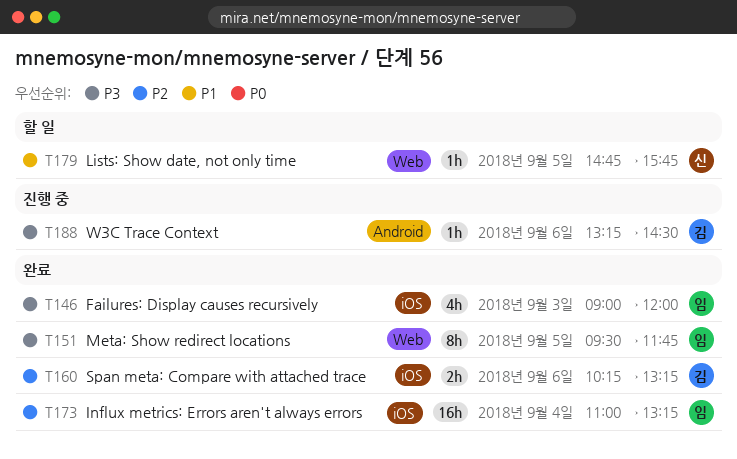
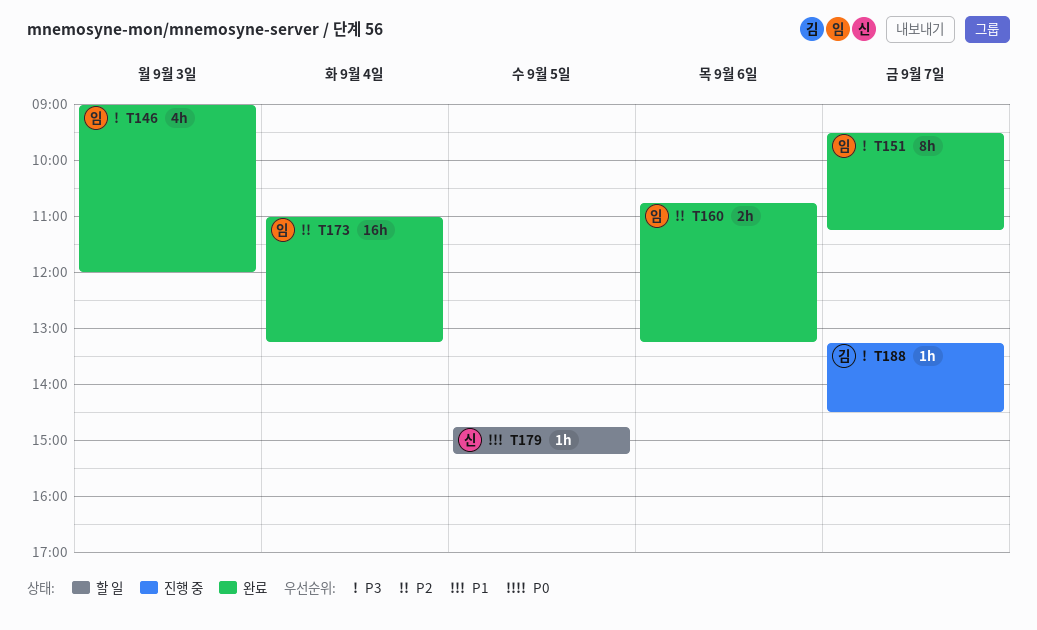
T151, day: Sep 5 -> Sep 7
T151, ends: 11:45 -> 11:15
T160, owner: 김 -> 임
T160, begins: 10:15 -> 10:45
T179, ends: 15:45 -> 15:15
T188, day: Sep 6 -> Sep 7

